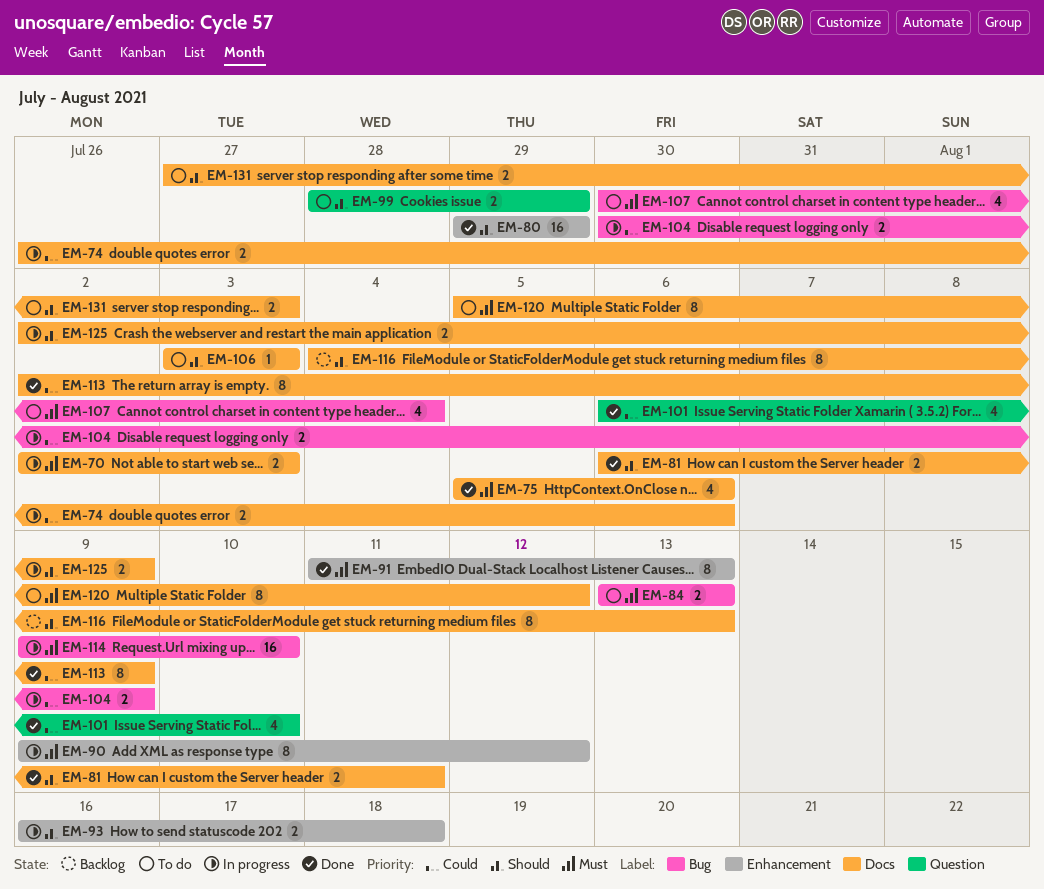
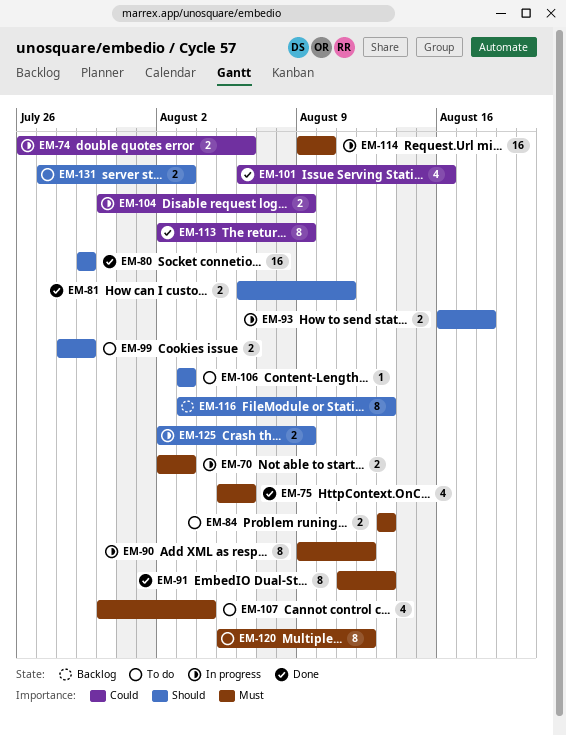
EM-101, due: Aug 10 -> Aug 16
EM-116, start: Aug 4 -> Aug 3

